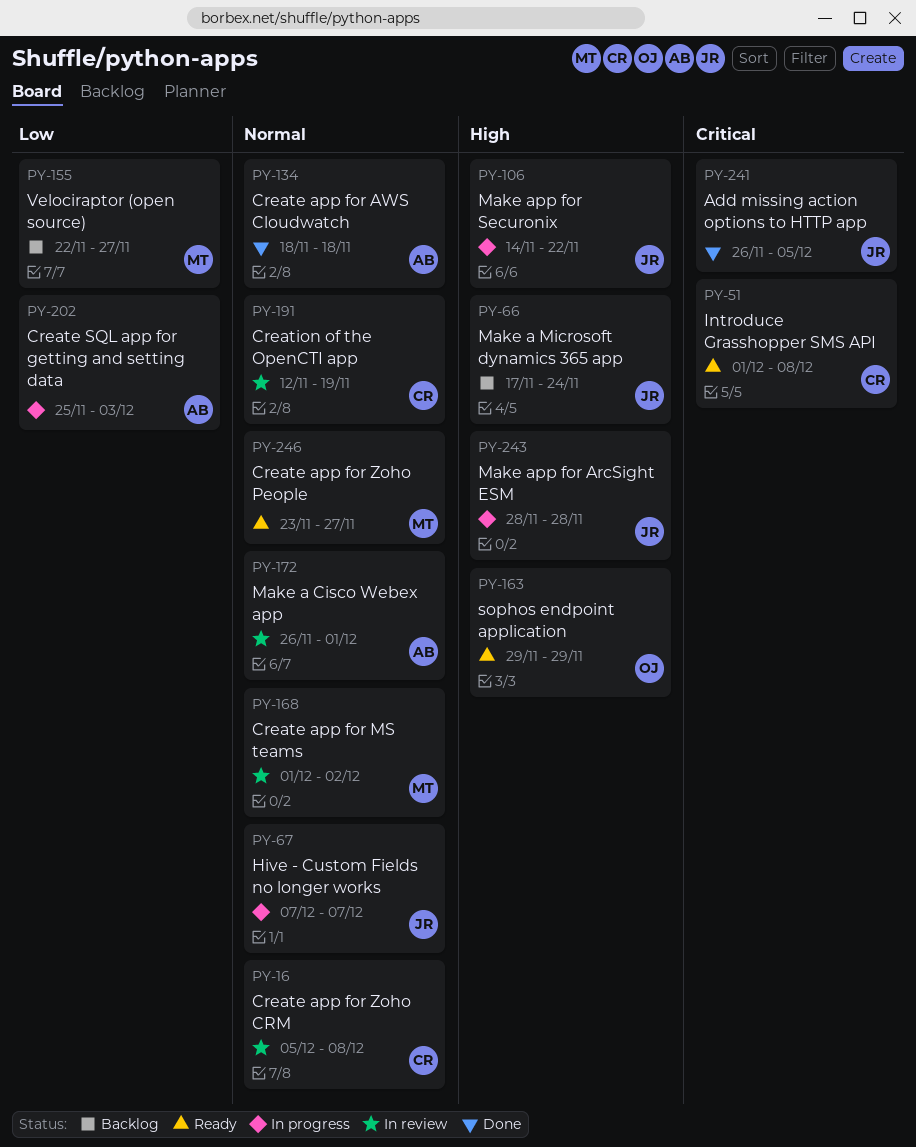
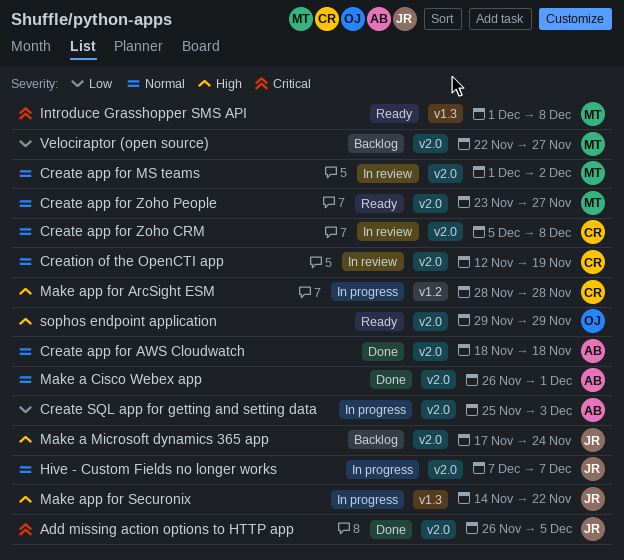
Introduce Grasshopper SMS API, owner: CR -> MT
Make a Cisco Webex app, status: In review -> Done
Make app for ArcSight ESM, owner: JR -> CR

